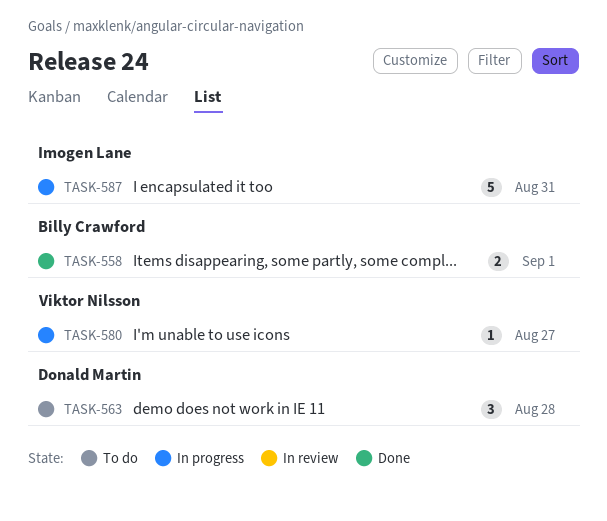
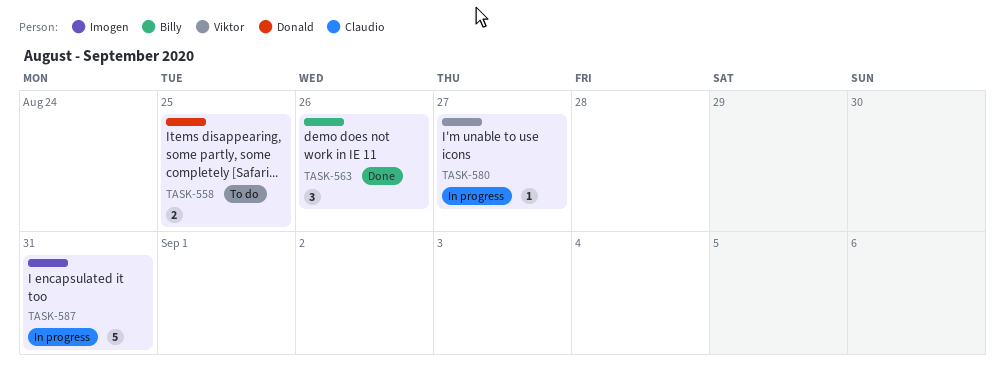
TASK-558, status: Done -> To do
TASK-558, owner: Billy Crawford -> Donald Martin
TASK-558, due: Sep 1 -> Aug 25
TASK-563, status: To do -> Done
TASK-563, owner: Donald Martin -> Billy Crawford
TASK-563, due: Aug 28 -> Aug 26

